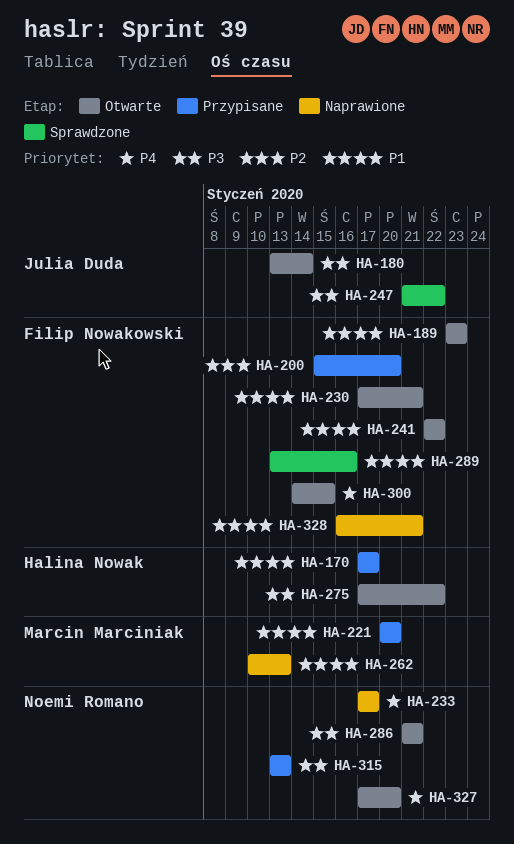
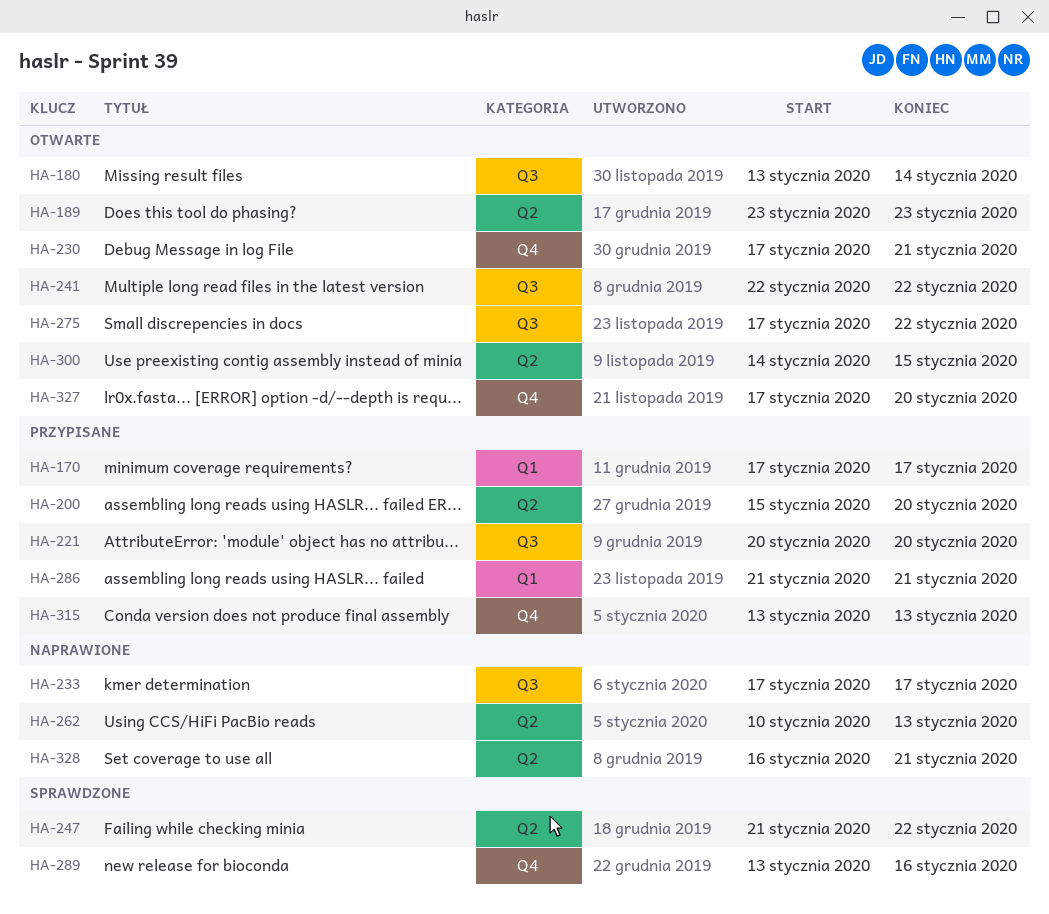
HA-286, status: Otwarte -> Przypisane

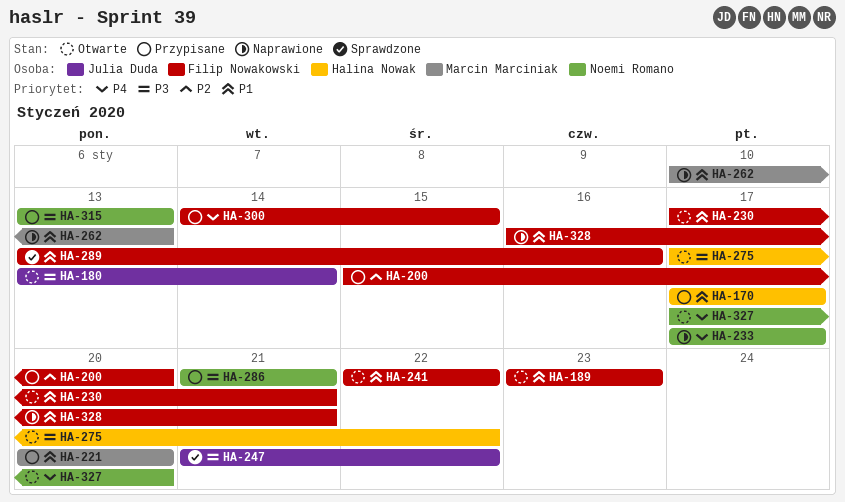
HA-300, status: Otwarte -> Przypisane

